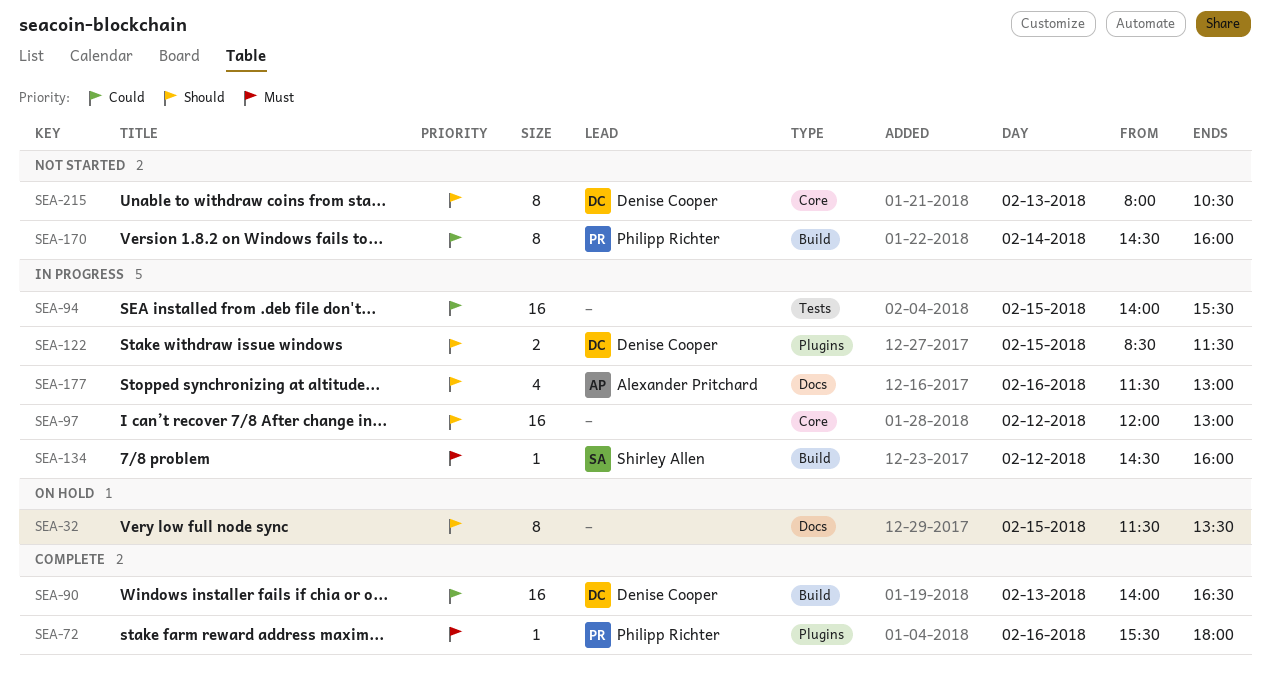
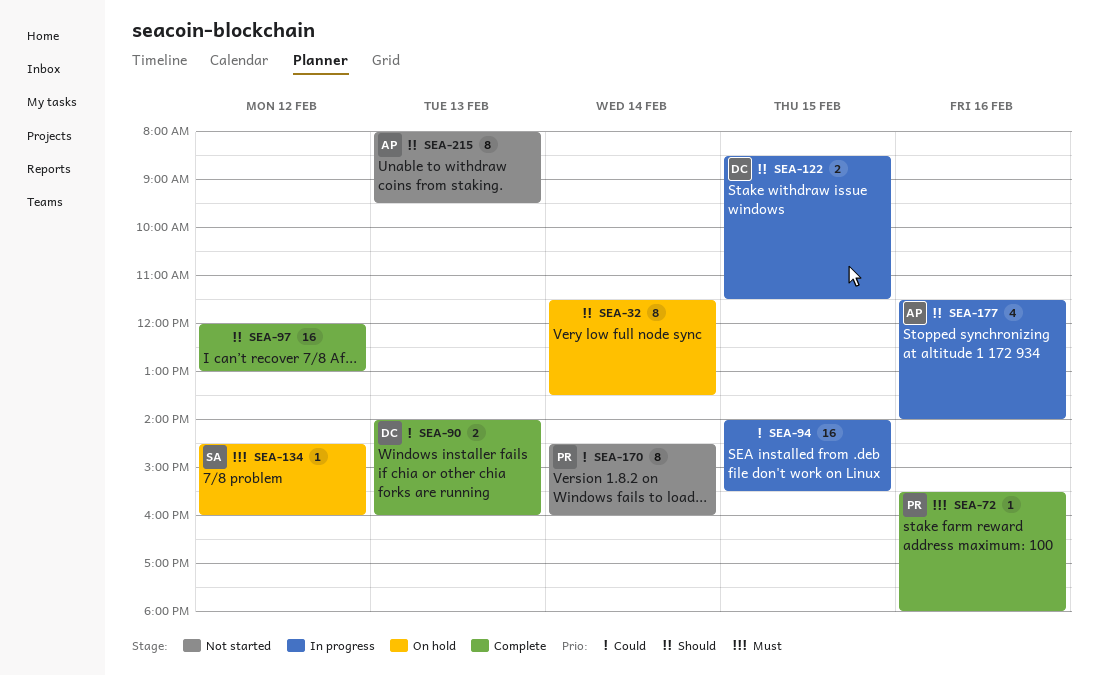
SEA-32, day: Feb 15 -> Feb 14
SEA-90, estimate: 16 -> 2
SEA-90, ends: 16:30 -> 16:00
SEA-97, status: In progress -> Complete
SEA-134, status: In progress -> On hold
SEA-177, ends: 13:00 -> 14:00
SEA-215, owner: Denise Cooper -> Alexander Pritchard
SEA-215, ends: 10:30 -> 09:30

